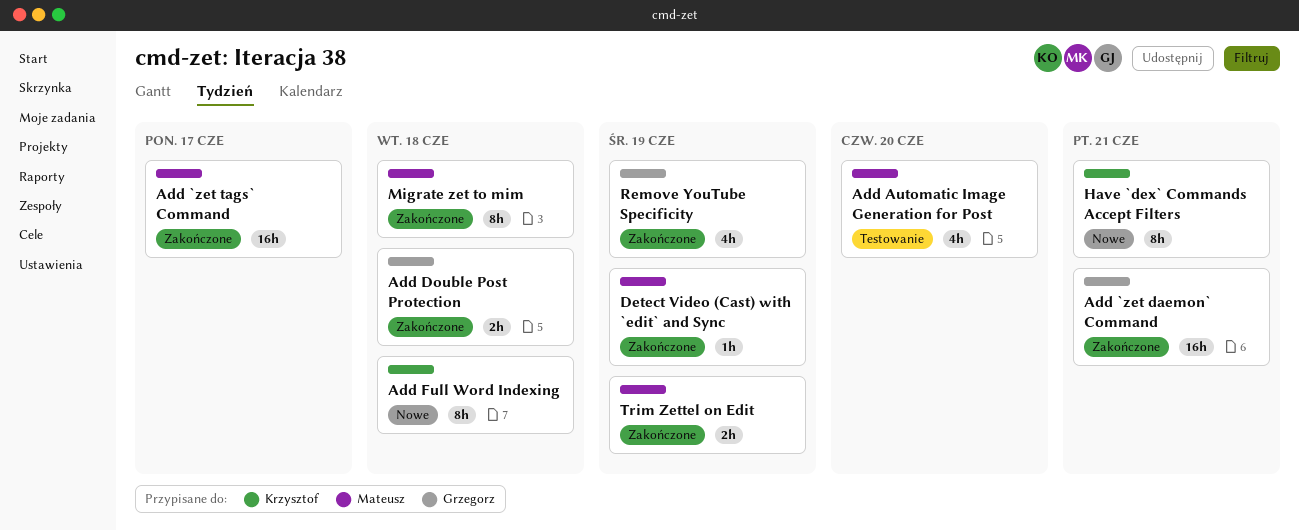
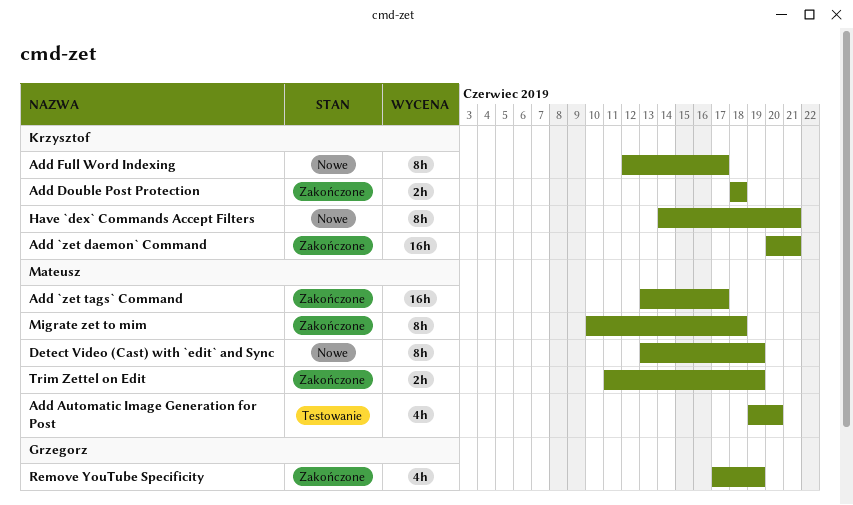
Add `zet daemon` Command, owner: Grzegorz -> Krzysztof
Add Double Post Protection, owner: Grzegorz -> Krzysztof
Add Full Word Indexing, due: Jun 18 -> Jun 17
Detect Video (Cast) with `edit` and Sync, status: Zakończone -> Nowe
Detect Video (Cast) with `edit` and Sync, estimate: 1h -> 8h

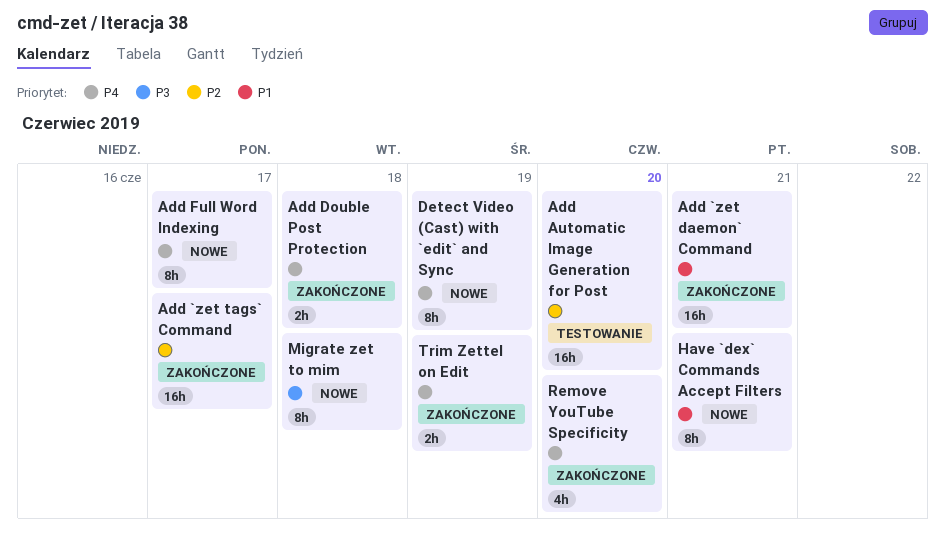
Add Automatic Image Generation for Post, estimate: 4h -> 16h
Migrate zet to mim, status: Zakończone -> Nowe
Remove YouTube Specificity, due: Jun 19 -> Jun 20

